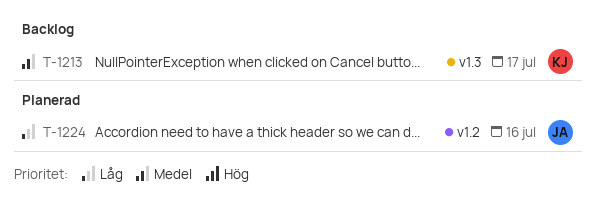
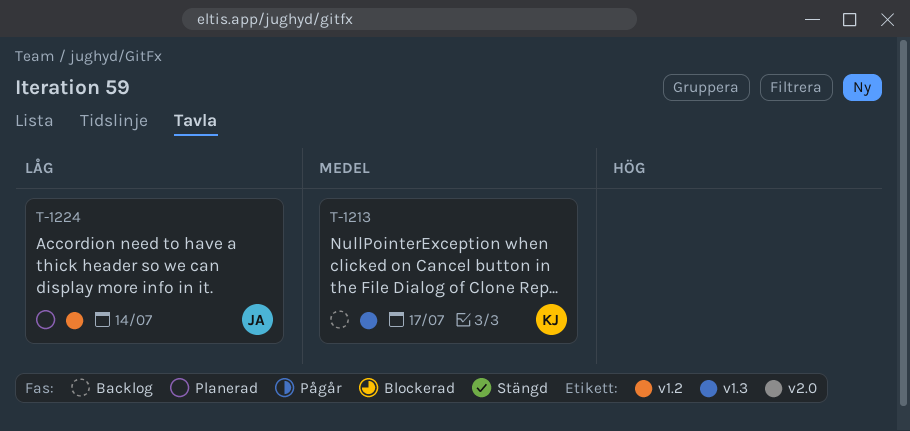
T-1224, due: Jul 16 -> Jul 14

